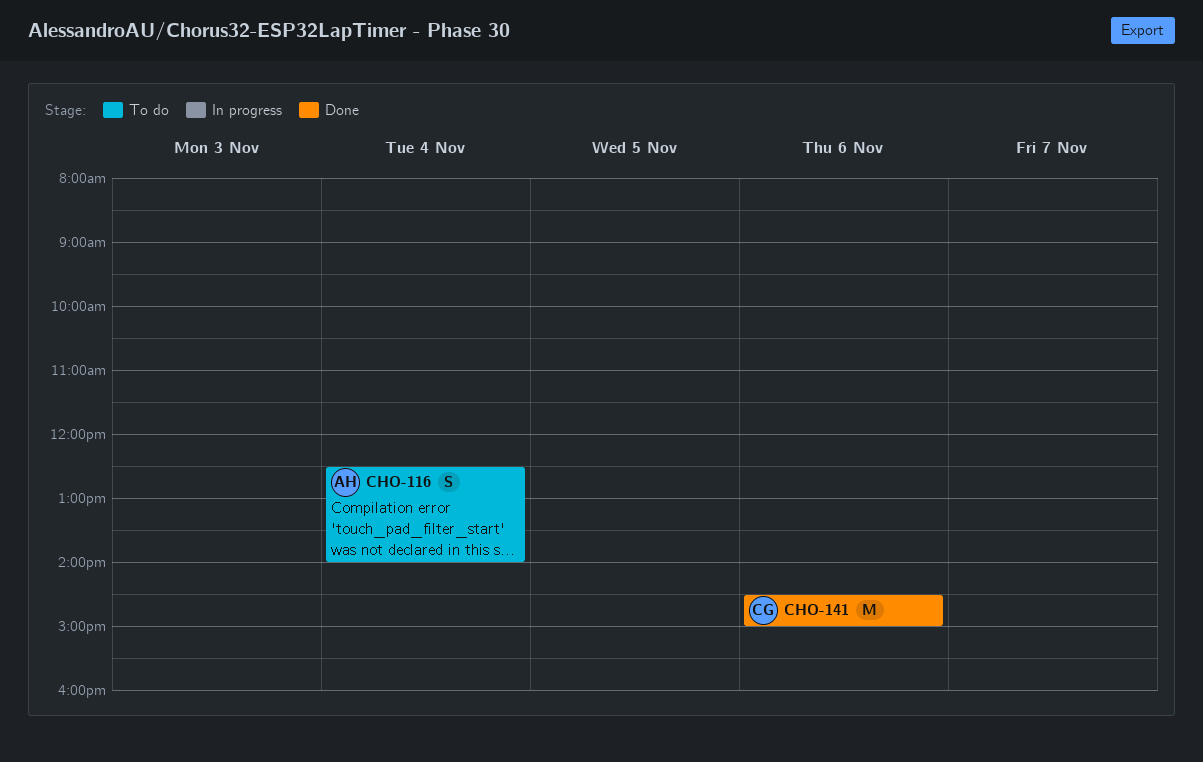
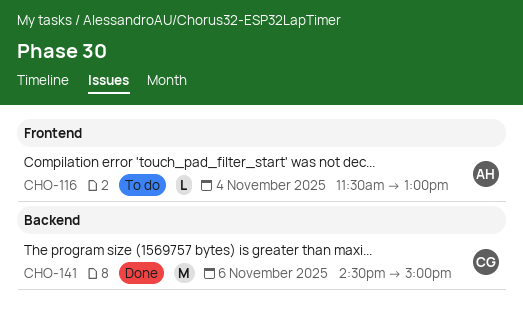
CHO-116, estimate: S -> L
CHO-116, begins: 12:30 -> 11:30
CHO-116, ends: 14:00 -> 13:00

